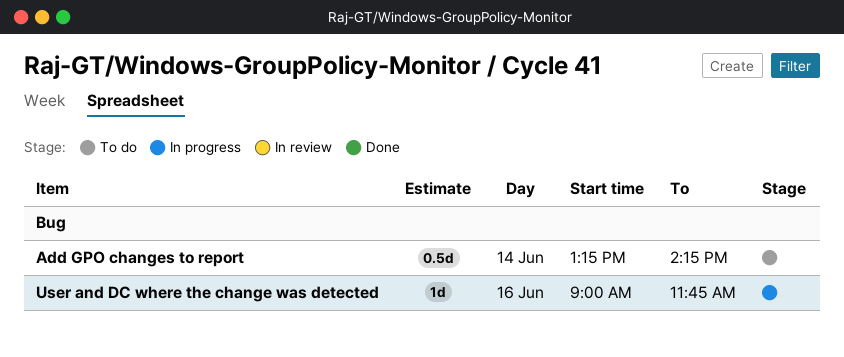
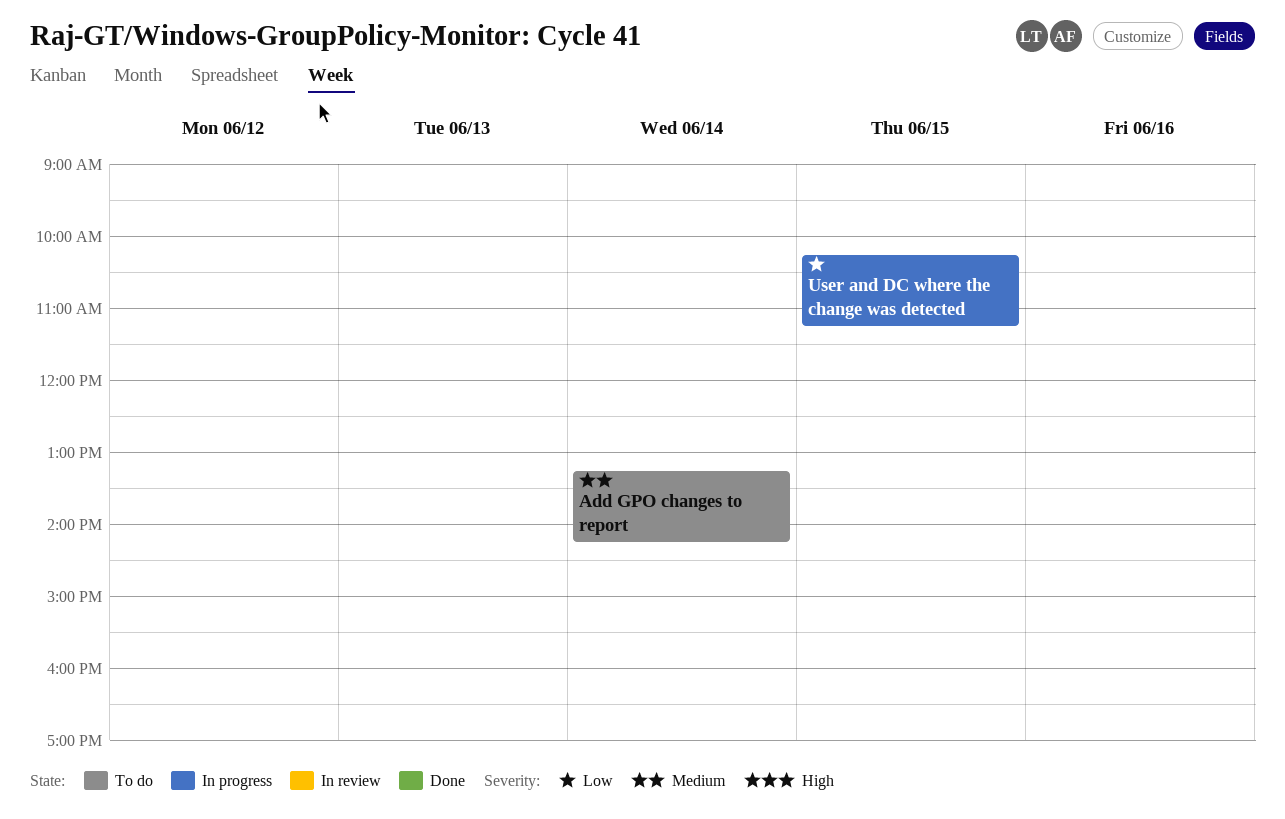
User and DC where the change was detected, day: Jun 16 -> Jun 15
User and DC where the change was detected, begins: 09:00 -> 10:15
User and DC where the change was detected, ends: 11:45 -> 11:15

